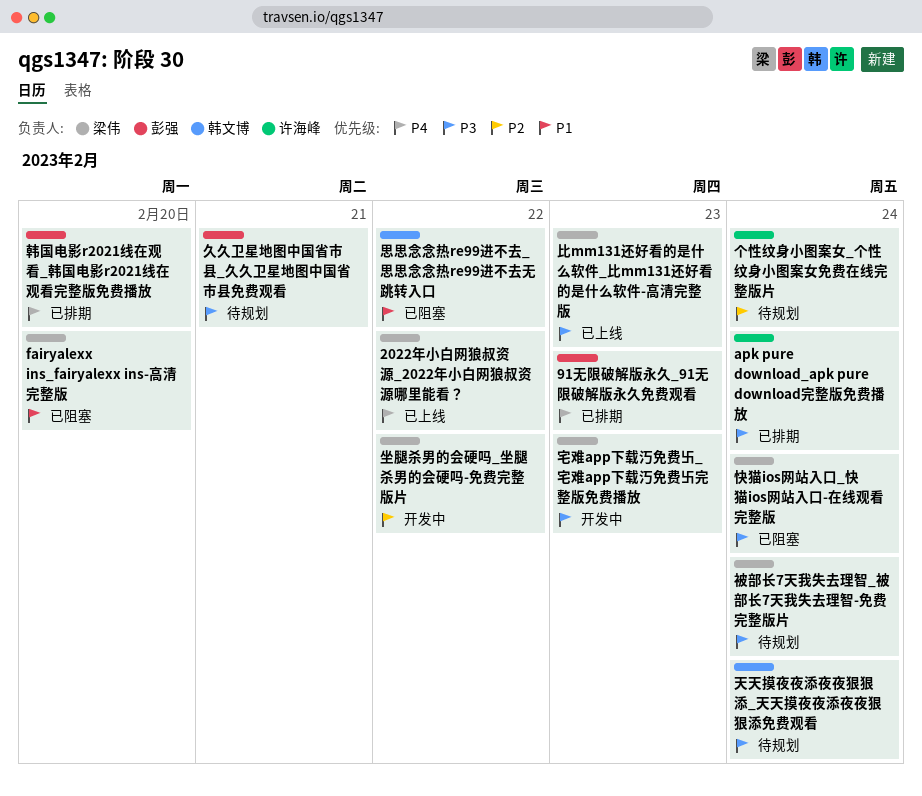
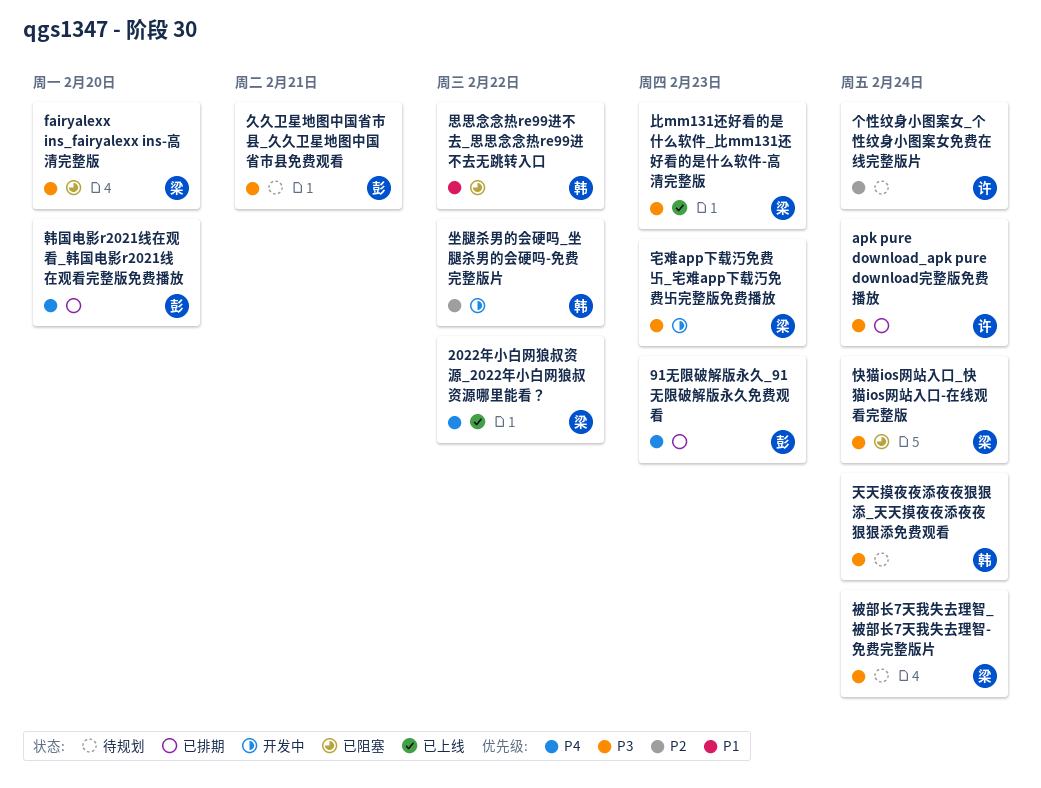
fairyalexx ins_fairyalexx ins-高清完整版, priority: P1 -> P3
坐腿杀男的会硬吗_坐腿杀男的会硬吗-免费完整版片, owner: 梁伟 -> 韩文博

